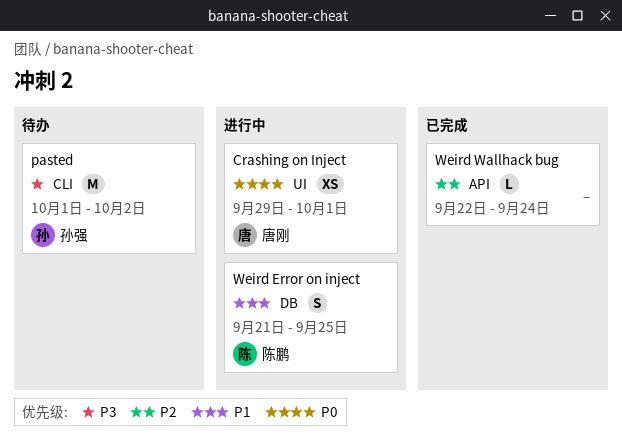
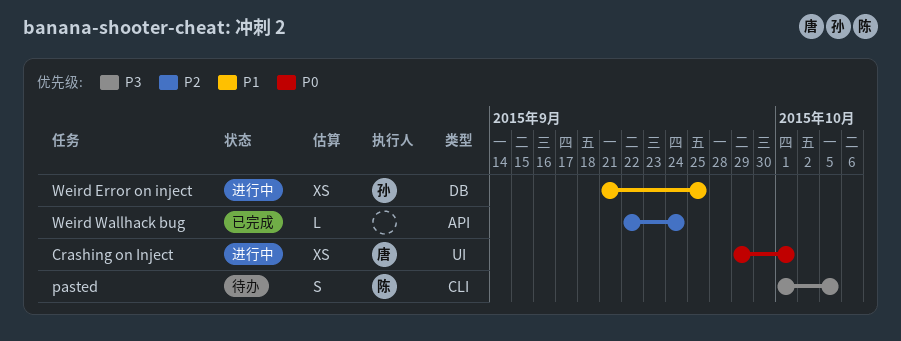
pasted, owner: 孙强 -> 陈鹏
pasted, estimate: M -> S
pasted, due: Oct 2 -> Oct 5
Weird Error on inject, owner: 陈鹏 -> 孙强
Weird Error on inject, estimate: S -> XS

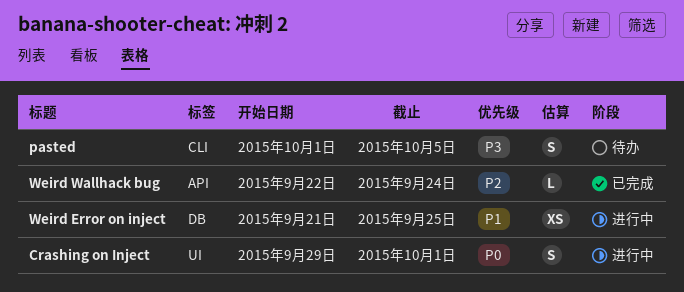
Crashing on Inject, estimate: XS -> S

